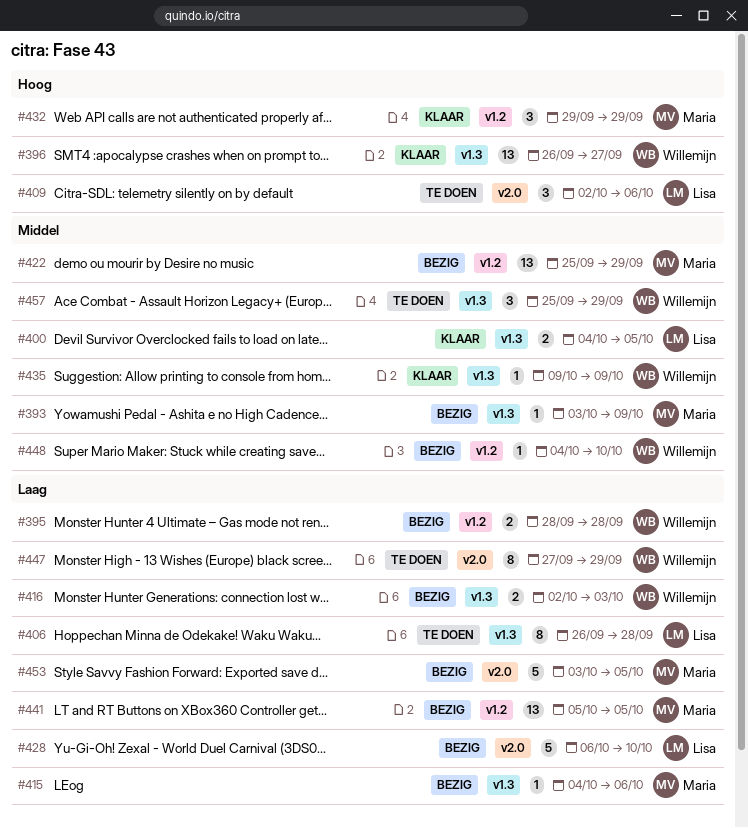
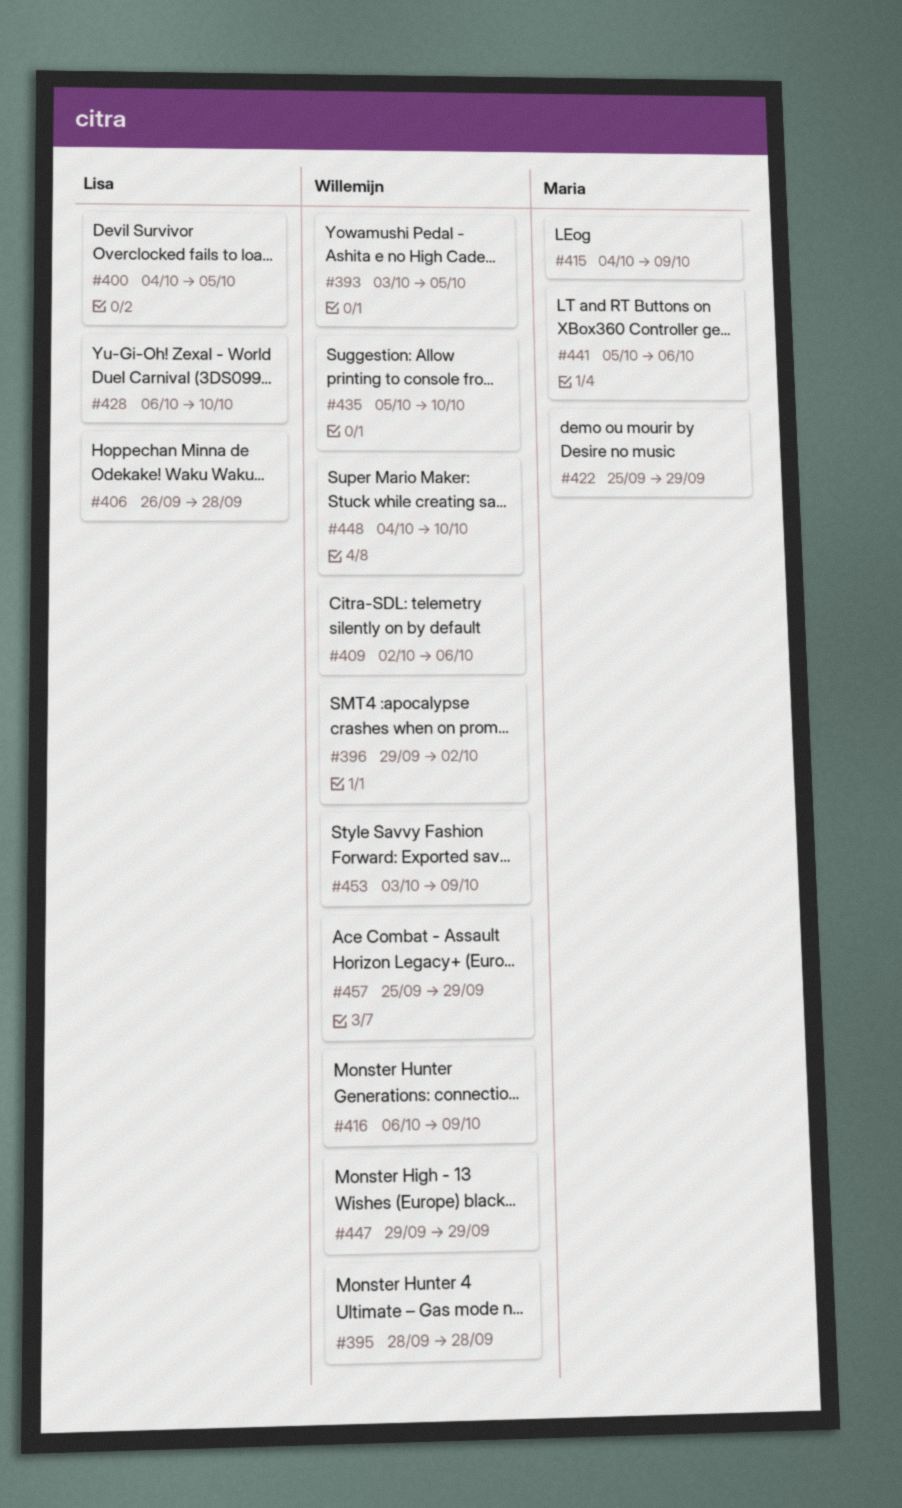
#393, owner: Maria -> Willemijn
#393, due: Oct 9 -> Oct 5
#396, start: Sep 26 -> Sep 29
#396, due: Sep 27 -> Oct 2
#409, owner: Lisa -> Willemijn
#415, due: Oct 6 -> Oct 9
#416, start: Oct 2 -> Oct 6
#416, due: Oct 3 -> Oct 9
#432: present -> none
#435, start: Oct 9 -> Oct 5
#435, due: Oct 9 -> Oct 10
#441, due: Oct 5 -> Oct 6
#447, start: Sep 27 -> Sep 29
#453, owner: Maria -> Willemijn
#453, due: Oct 5 -> Oct 9

